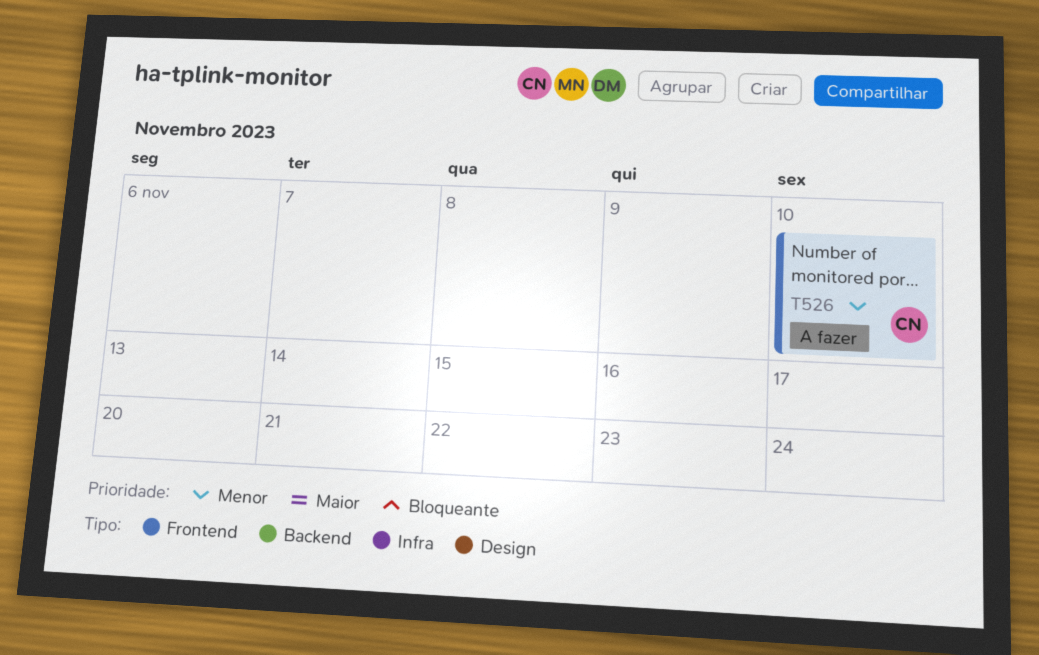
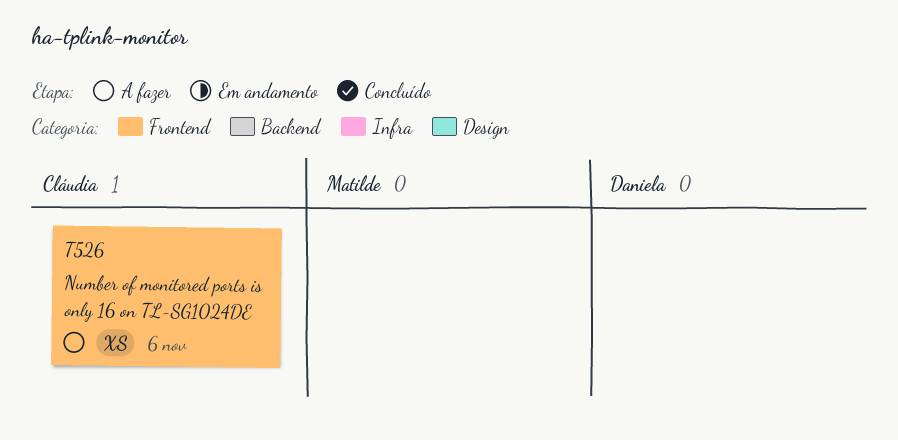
T526, due: Nov 10 -> Nov 6

